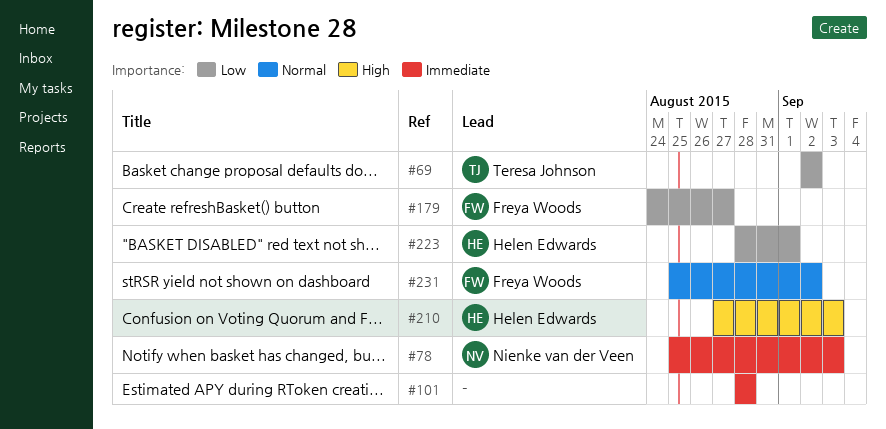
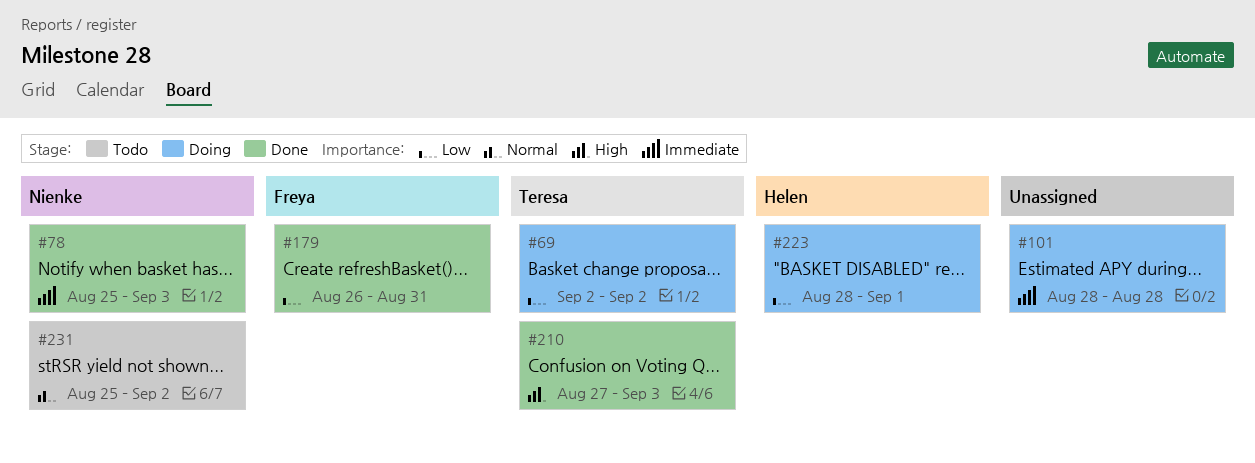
#179, start: Aug 24 -> Aug 26
#179, due: Aug 27 -> Aug 31
#210, owner: Helen Edwards -> Teresa Johnson
#231, owner: Freya Woods -> Nienke van der Veen

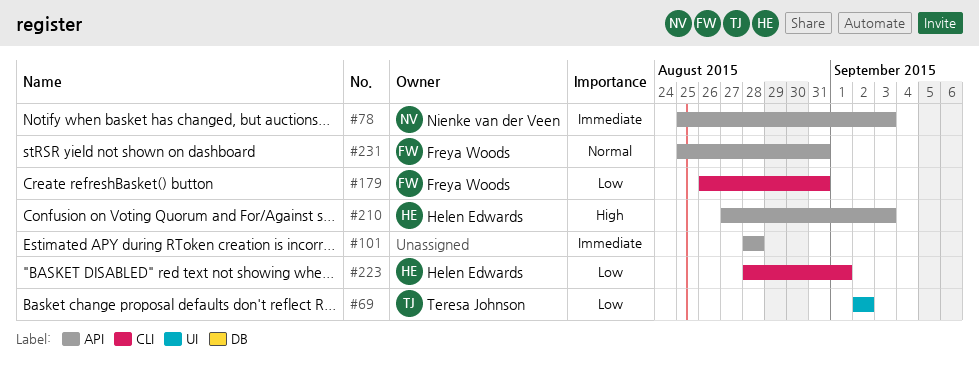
#210, owner: Teresa Johnson -> Helen Edwards
#231, owner: Nienke van der Veen -> Freya Woods
#231, due: Sep 2 -> Aug 31

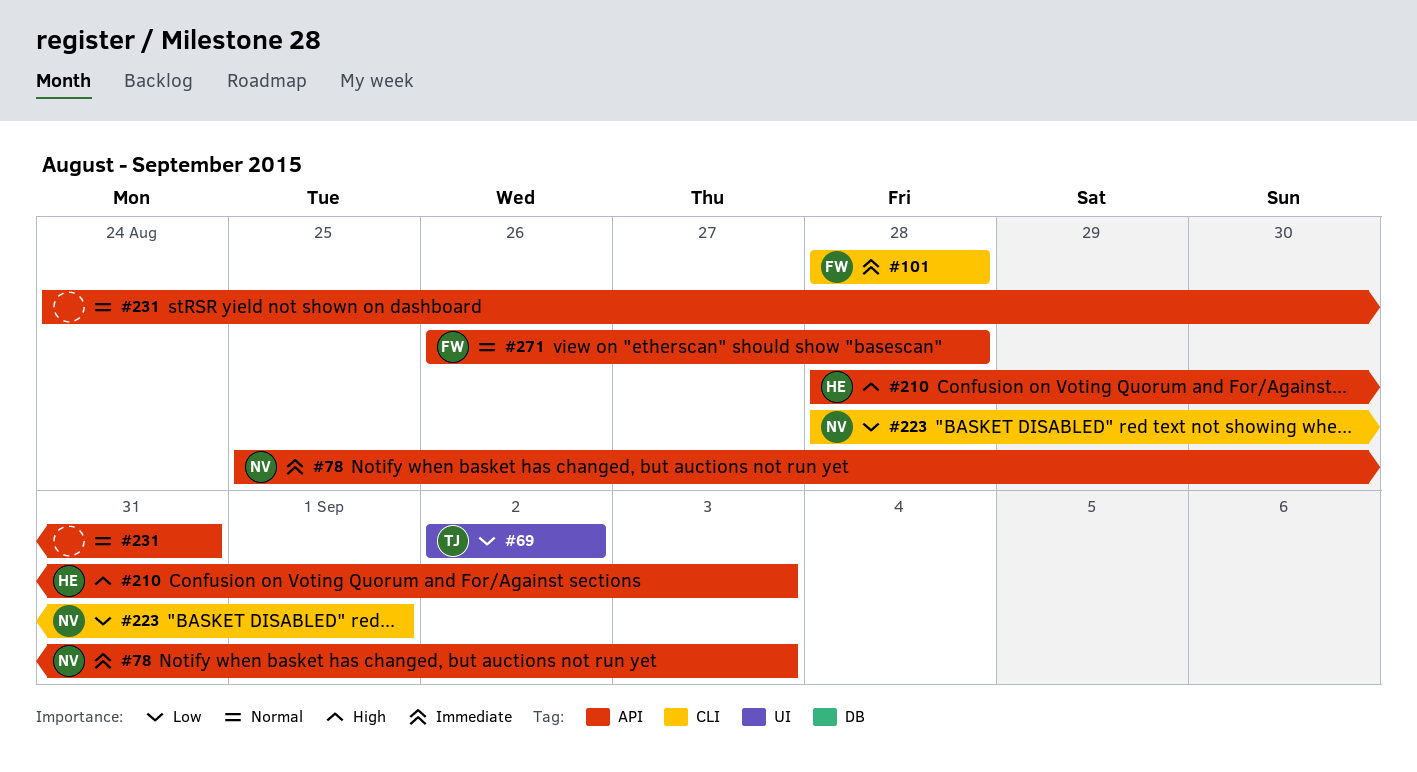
#101, owner: none -> Freya Woods
#101, label: API -> CLI
#179: present -> none
#210, start: Aug 27 -> Aug 28
#223, owner: Helen Edwards -> Nienke van der Veen
#231, owner: Freya Woods -> none
#231, start: Aug 25 -> Aug 24
#271: none -> present

